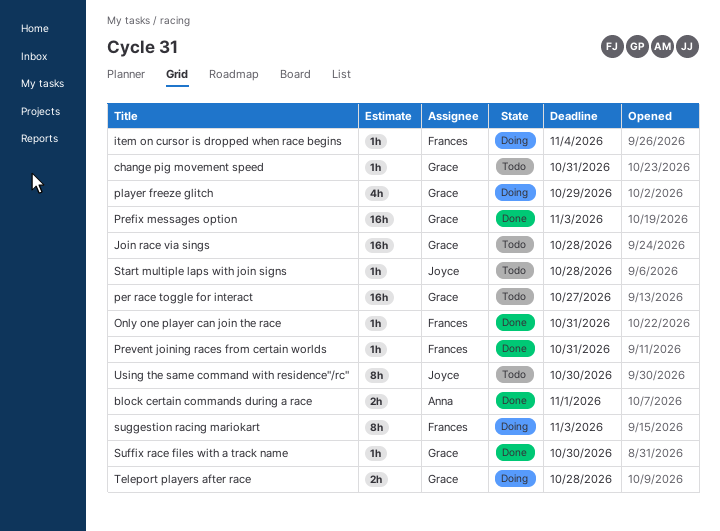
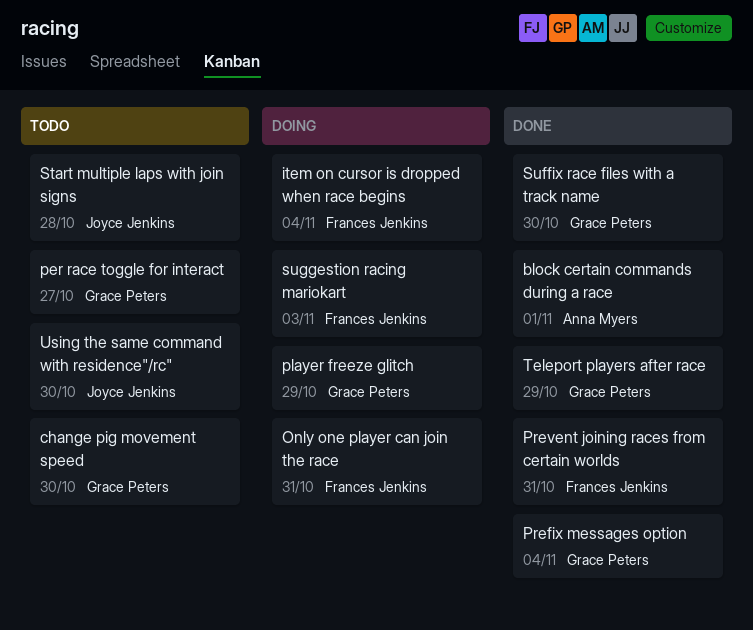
change pig movement speed, due: Oct 31 -> Oct 30
Join race via sings: present -> none
Only one player can join the race, status: Done -> Doing
Prefix messages option, due: Nov 3 -> Nov 4
Teleport players after race, status: Doing -> Done
Teleport players after race, due: Oct 28 -> Oct 29

